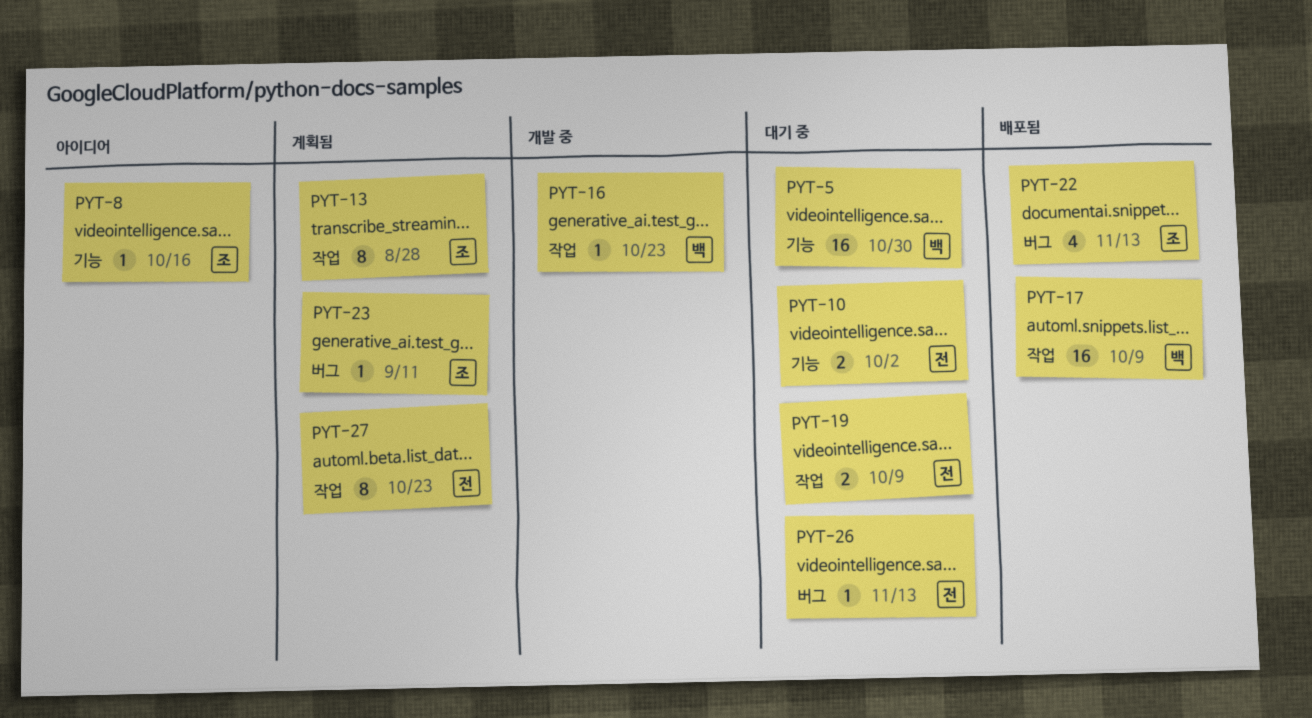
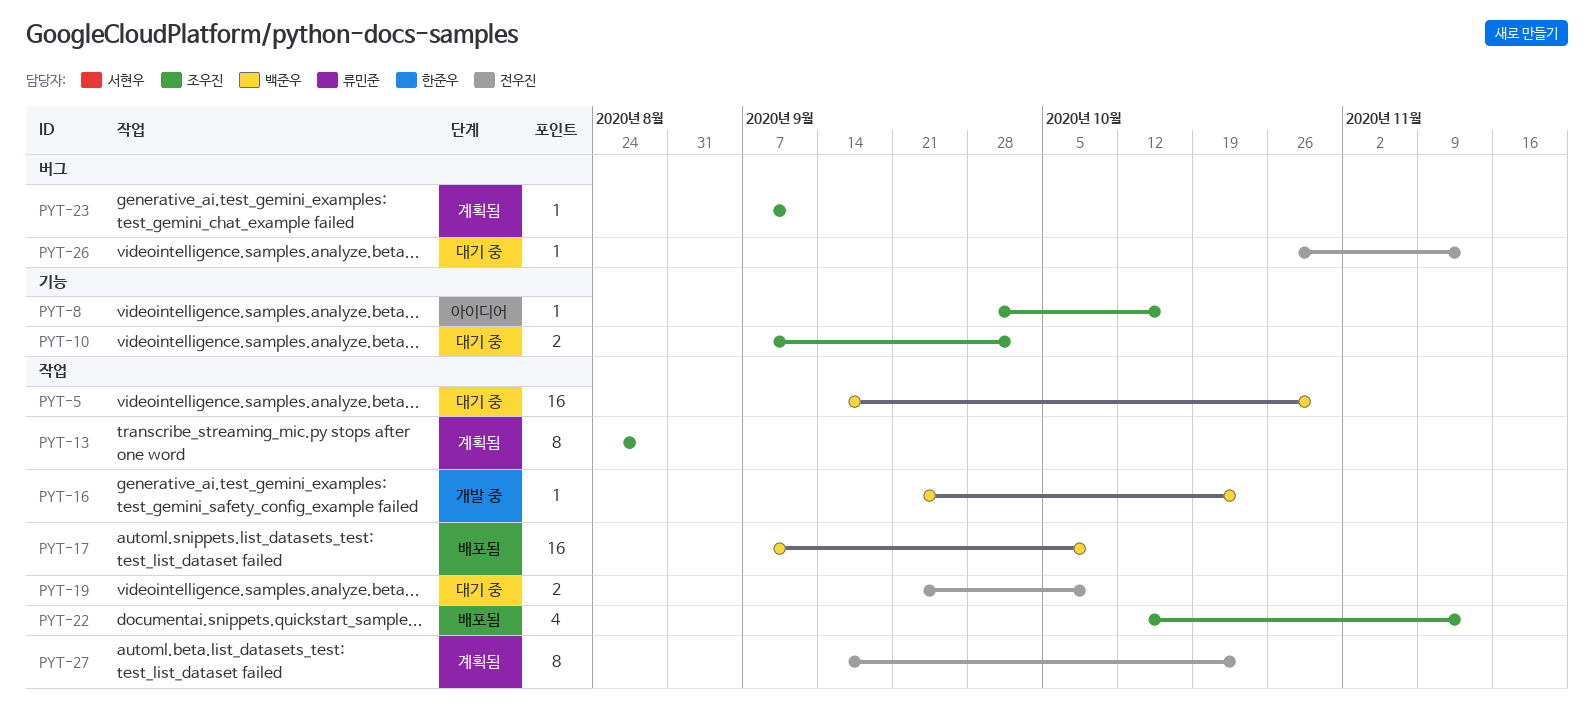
PYT-5, label: 기능 -> 작업
PYT-10, owner: 전우진 -> 조우진
PYT-22, label: 버그 -> 작업

